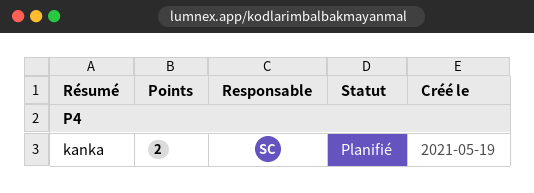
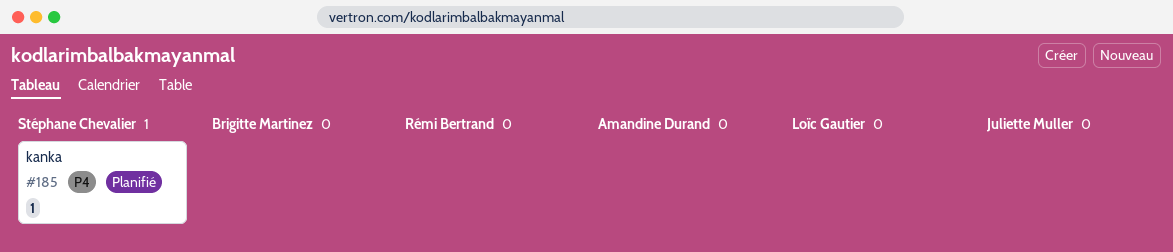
kanka, estimate: 2 -> 1

